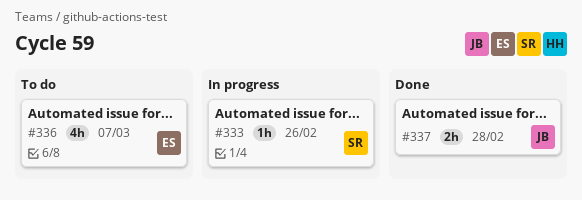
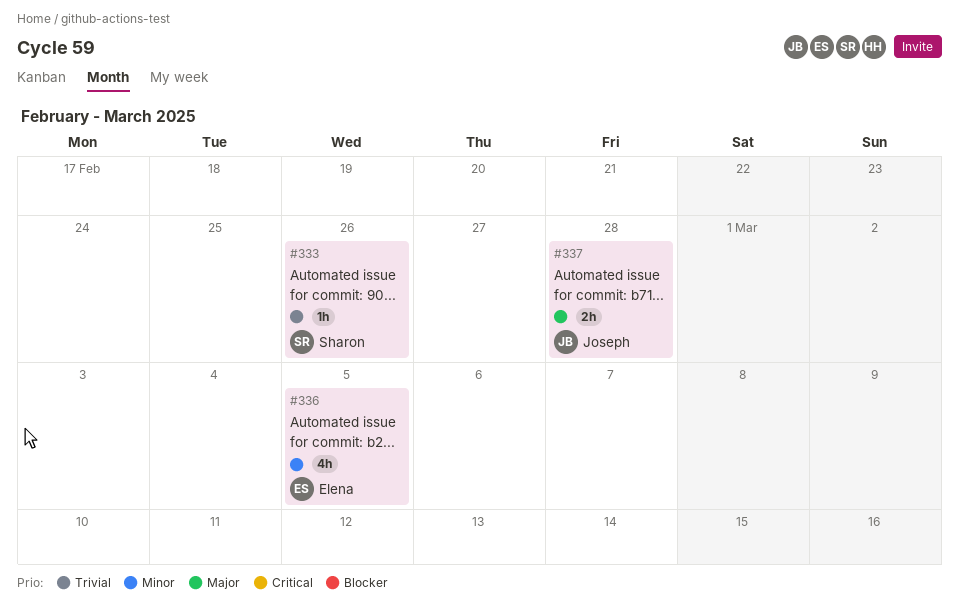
#336, due: Mar 7 -> Mar 5

